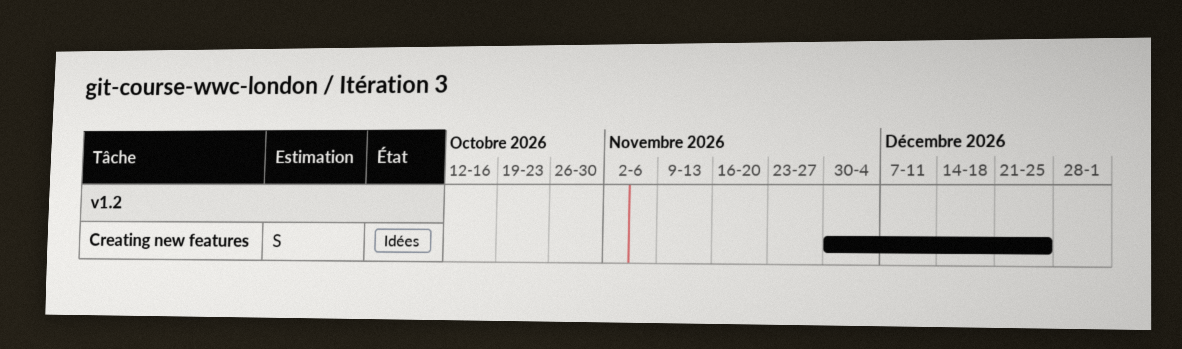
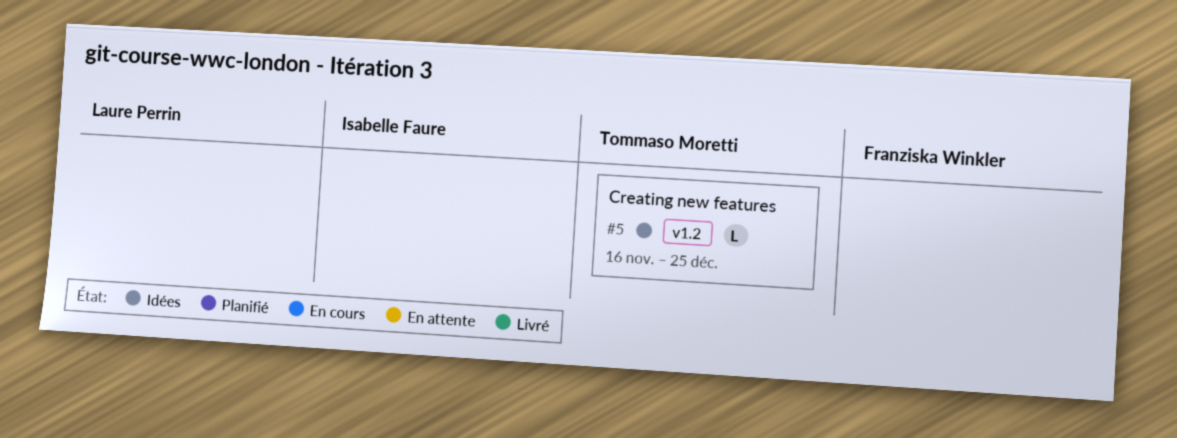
Creating new features, estimate: S -> L
Creating new features, start: Nov 30 -> Nov 16

